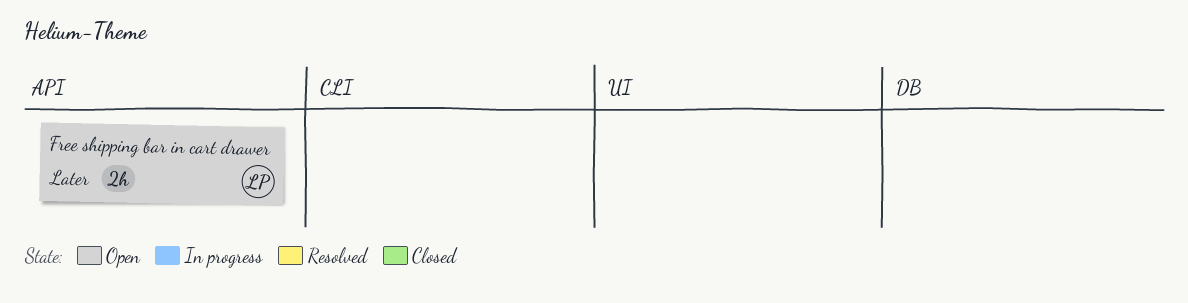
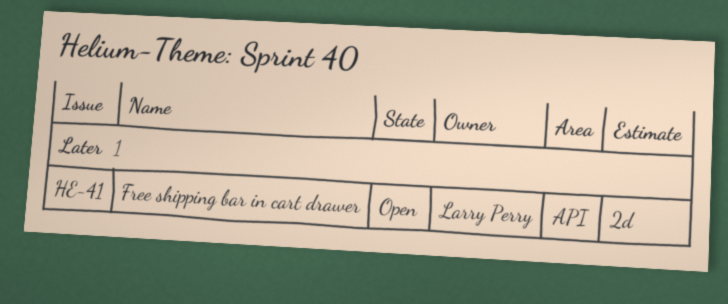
Free shipping bar in cart drawer, estimate: 2h -> 2d

